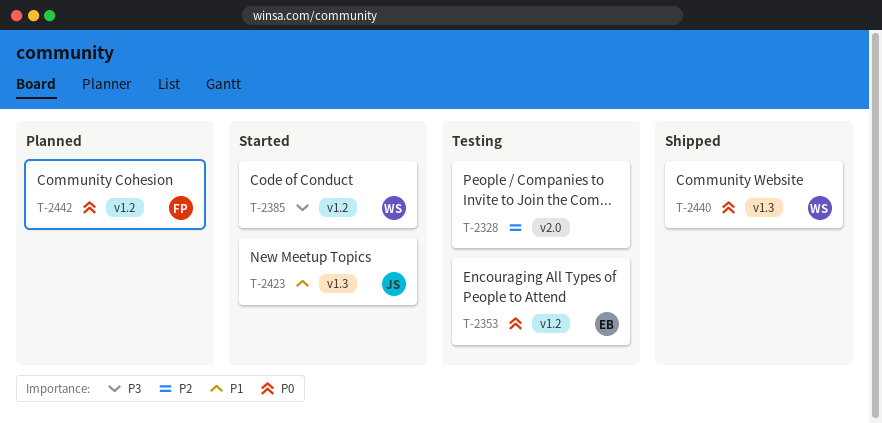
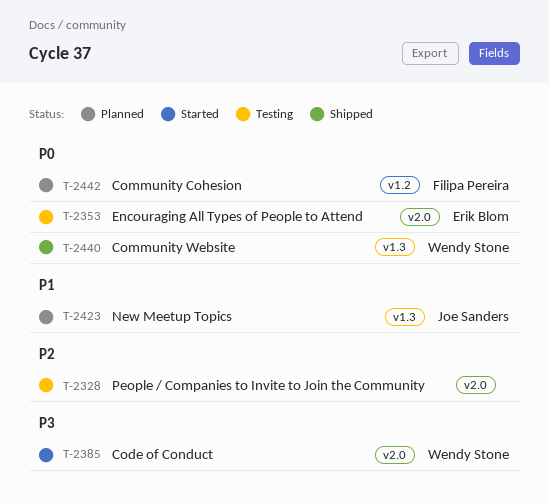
T-2353, label: v1.2 -> v2.0
T-2385, label: v1.2 -> v2.0
T-2423, status: Started -> Planned

